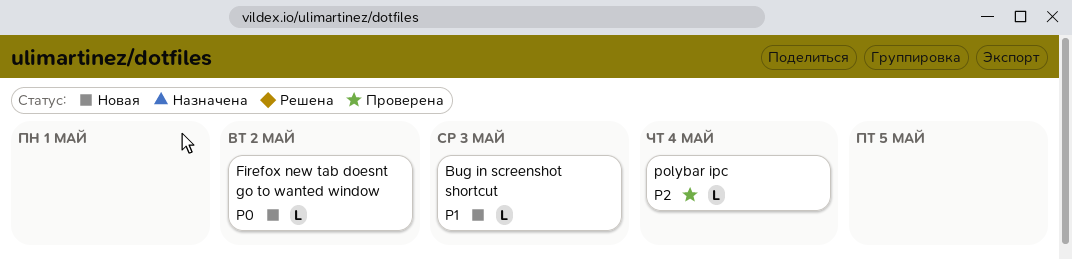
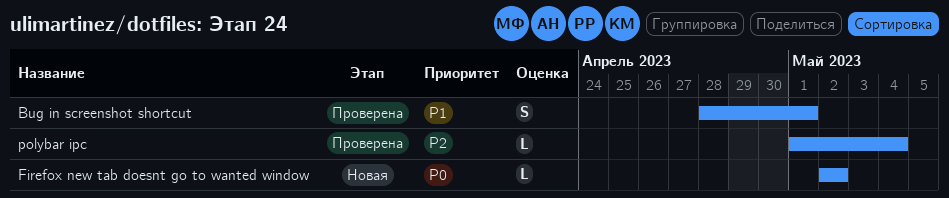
Bug in screenshot shortcut, status: Новая -> Проверена
Bug in screenshot shortcut, estimate: L -> S
Bug in screenshot shortcut, due: May 3 -> May 1

